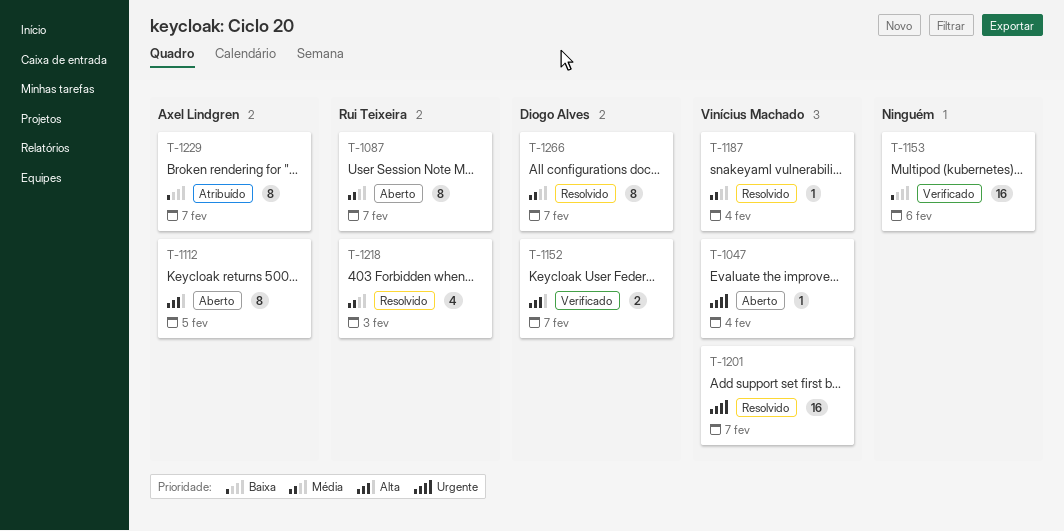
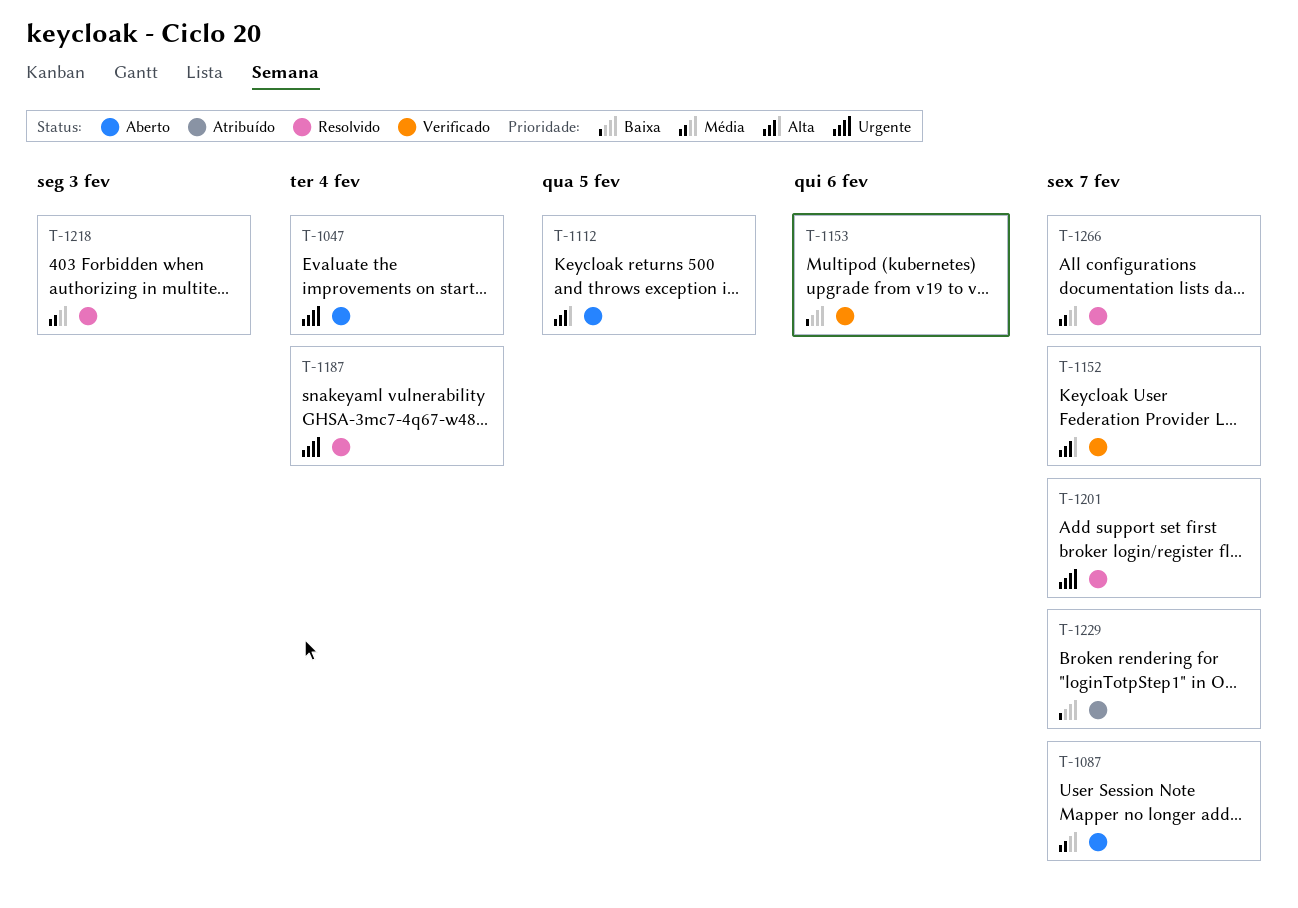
T-1187, priority: Média -> Urgente

